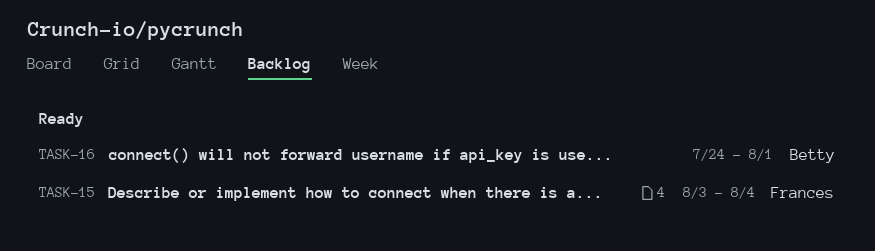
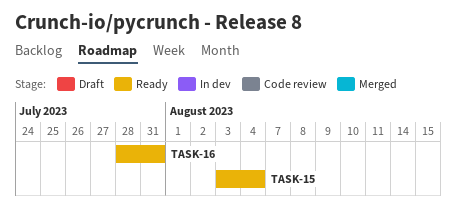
TASK-16, start: Jul 24 -> Jul 28
TASK-16, due: Aug 1 -> Jul 31

